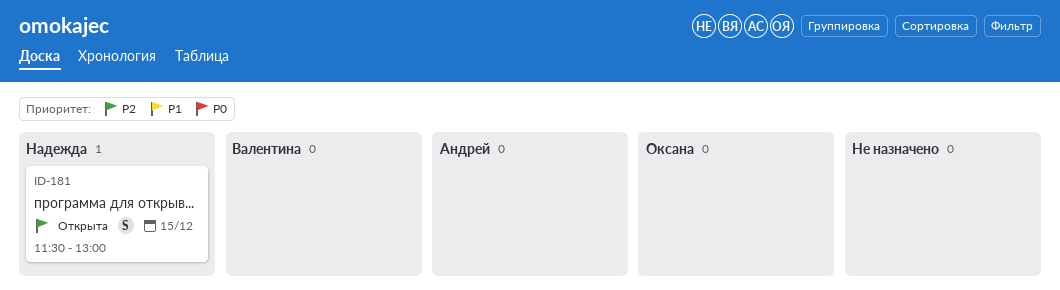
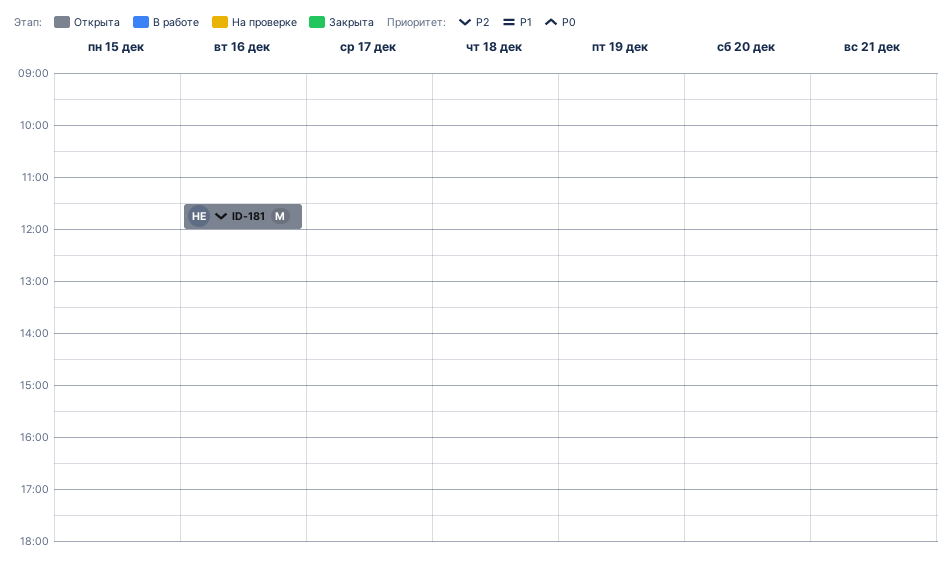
ID-181, estimate: S -> M
ID-181, day: Dec 15 -> Dec 16
ID-181, ends: 13:00 -> 12:00

